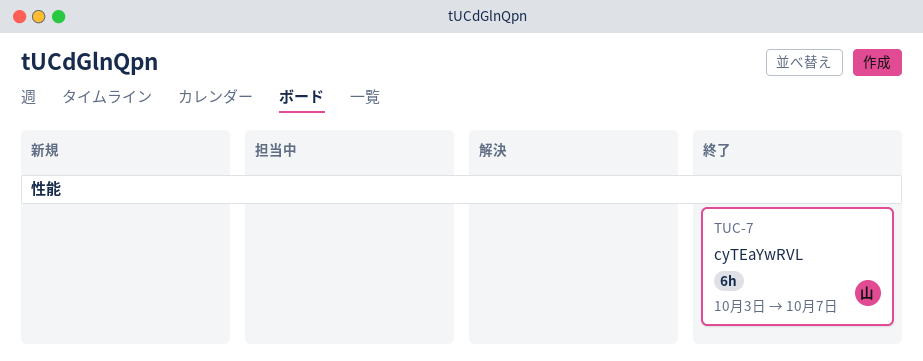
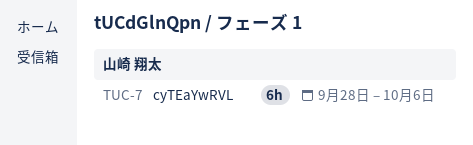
TUC-7, start: Oct 3 -> Sep 28
TUC-7, due: Oct 7 -> Oct 6

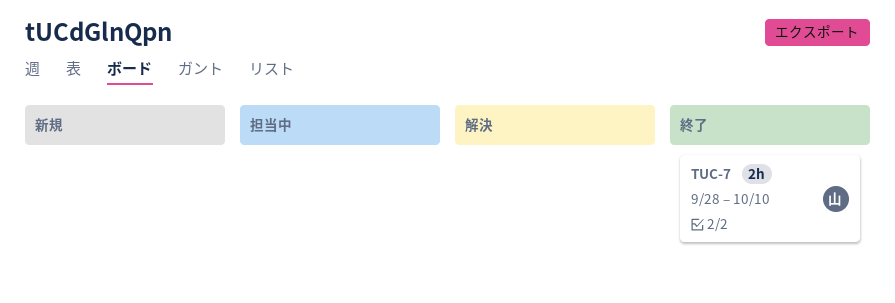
TUC-7, estimate: 6h -> 2h
TUC-7, due: Oct 6 -> Oct 10

